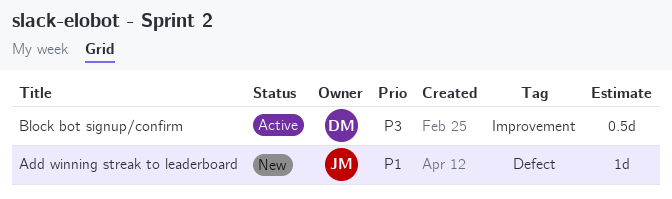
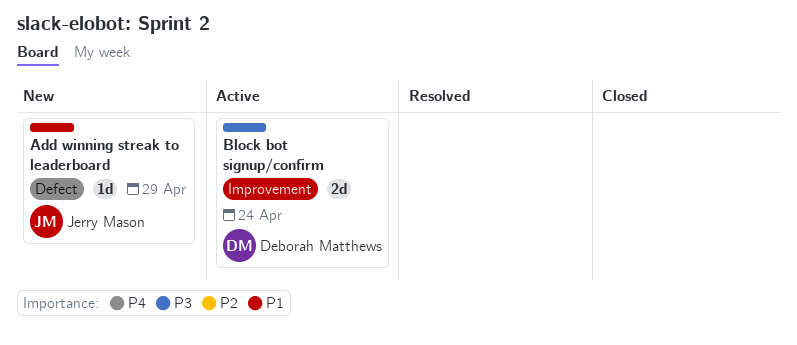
Block bot signup/confirm, estimate: 0.5d -> 2d

